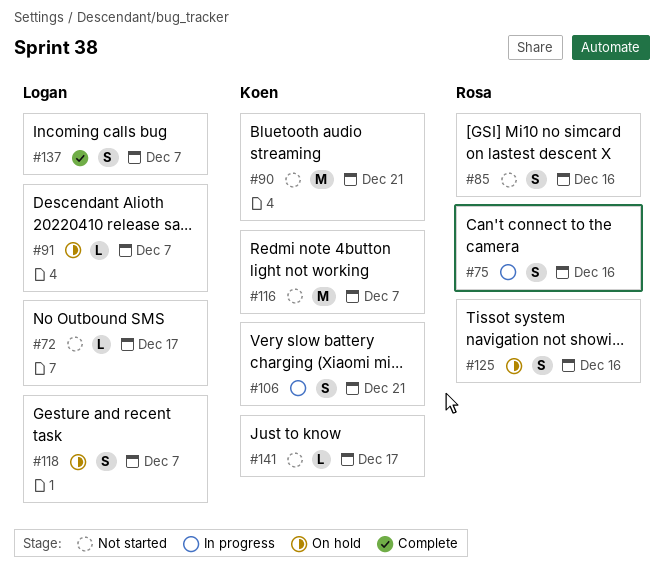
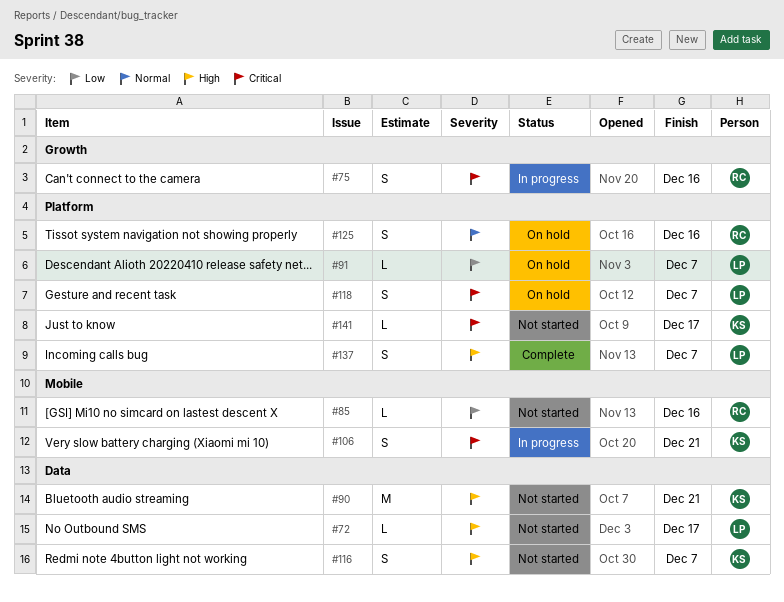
#85, estimate: S -> L
#116, estimate: M -> S

